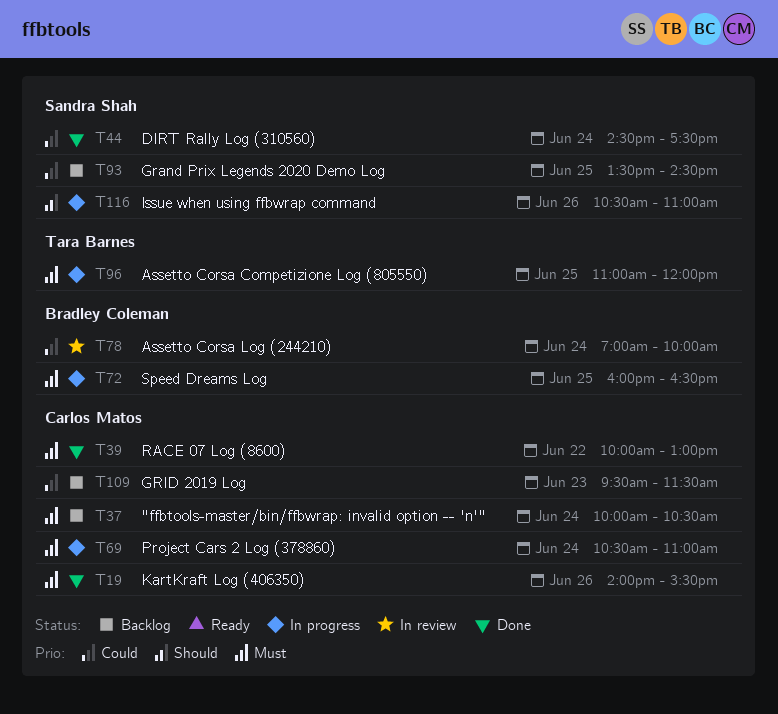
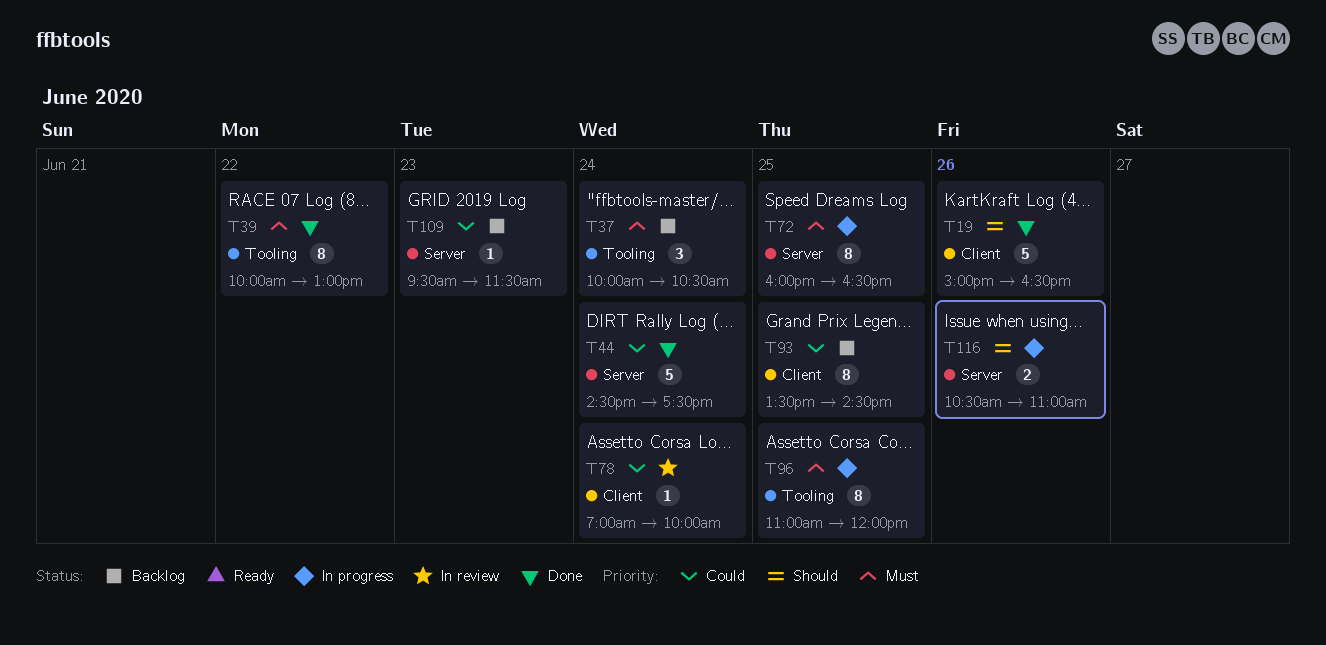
T19, priority: Must -> Should
T19, begins: 14:00 -> 15:00
T19, ends: 15:30 -> 16:30
T69: present -> none

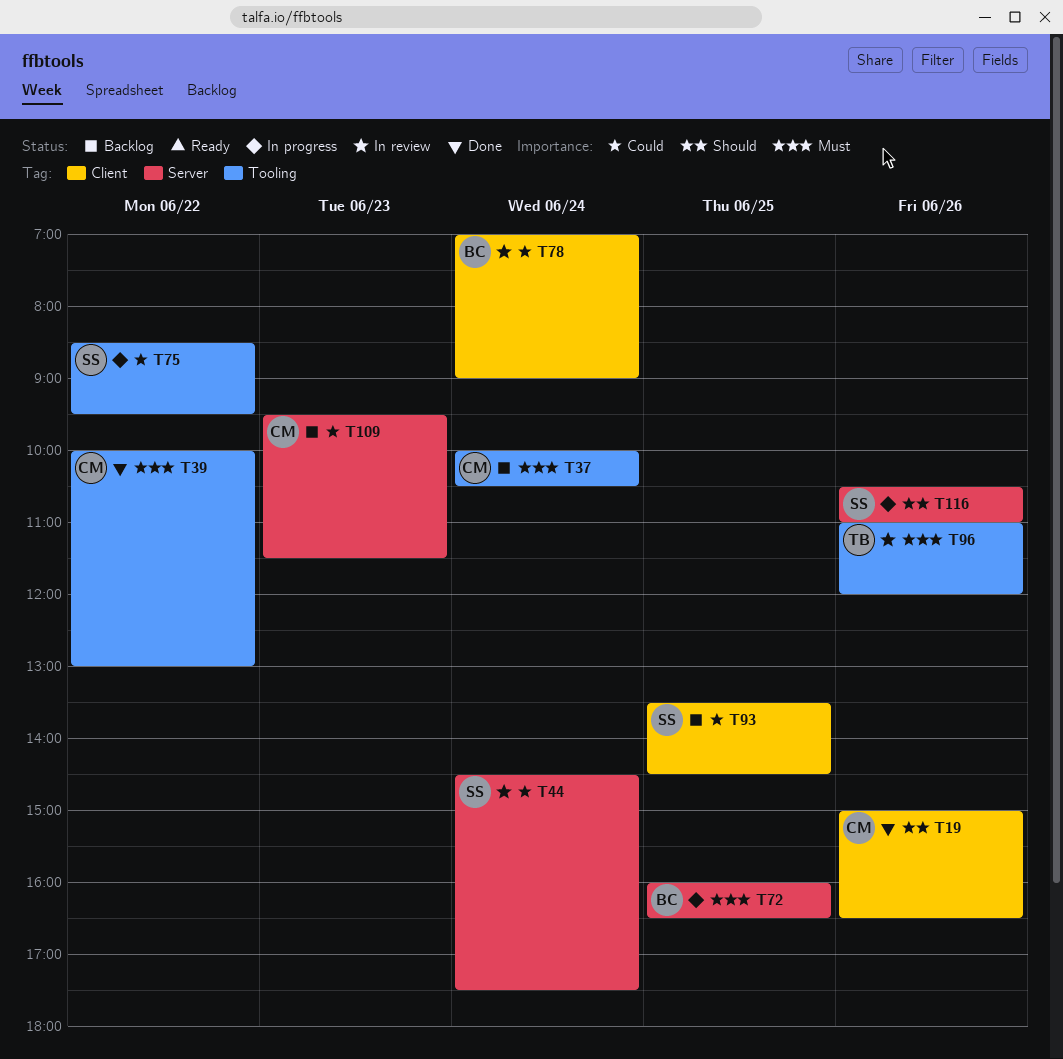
T44, status: Done -> In review
T75: none -> present
T78, ends: 10:00 -> 09:00
T96, status: In progress -> In review
T96, day: Jun 25 -> Jun 26

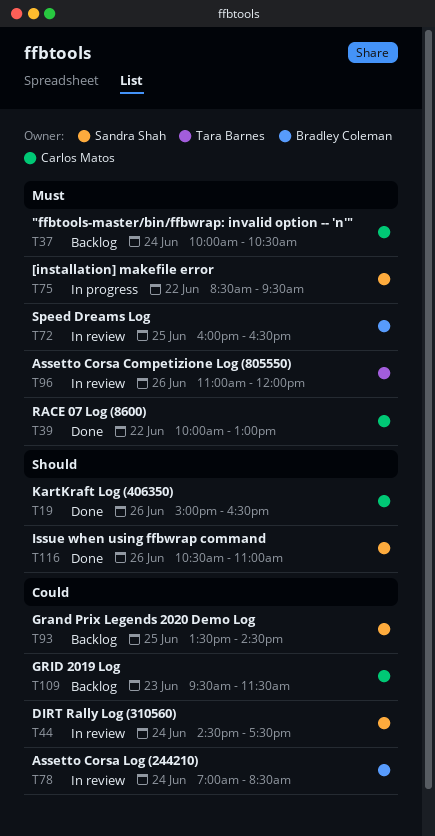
T72, status: In progress -> In review
T75, priority: Could -> Must
T78, ends: 09:00 -> 08:30
T116, status: In progress -> Done

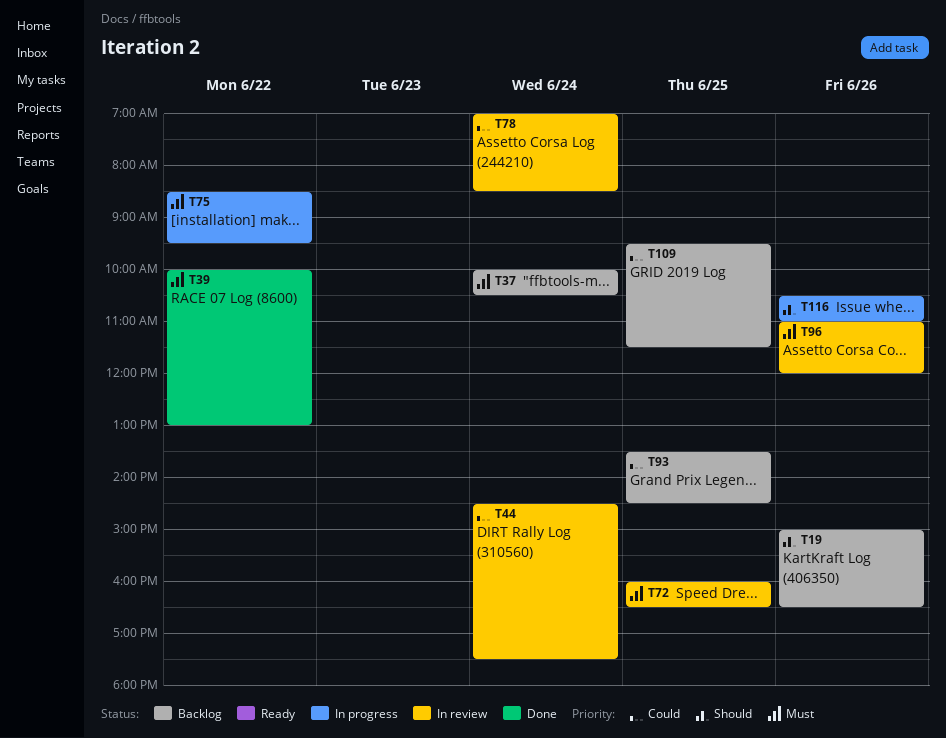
T19, status: Done -> Backlog
T109, day: Jun 23 -> Jun 25
T116, status: Done -> In progress

